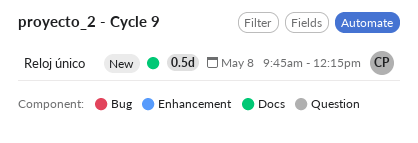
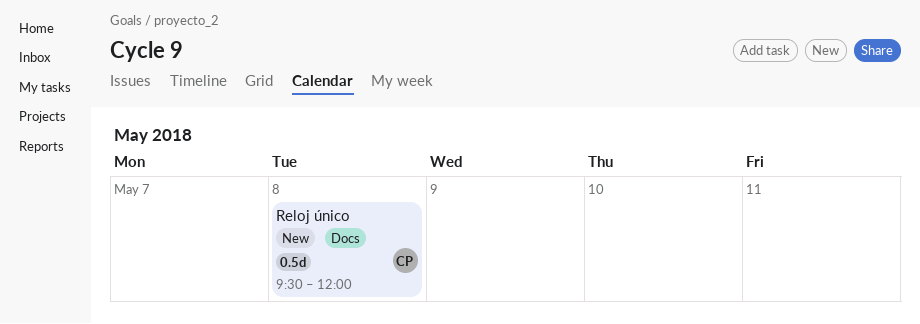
Reloj único, begins: 09:45 -> 09:30
Reloj único, ends: 12:15 -> 12:00

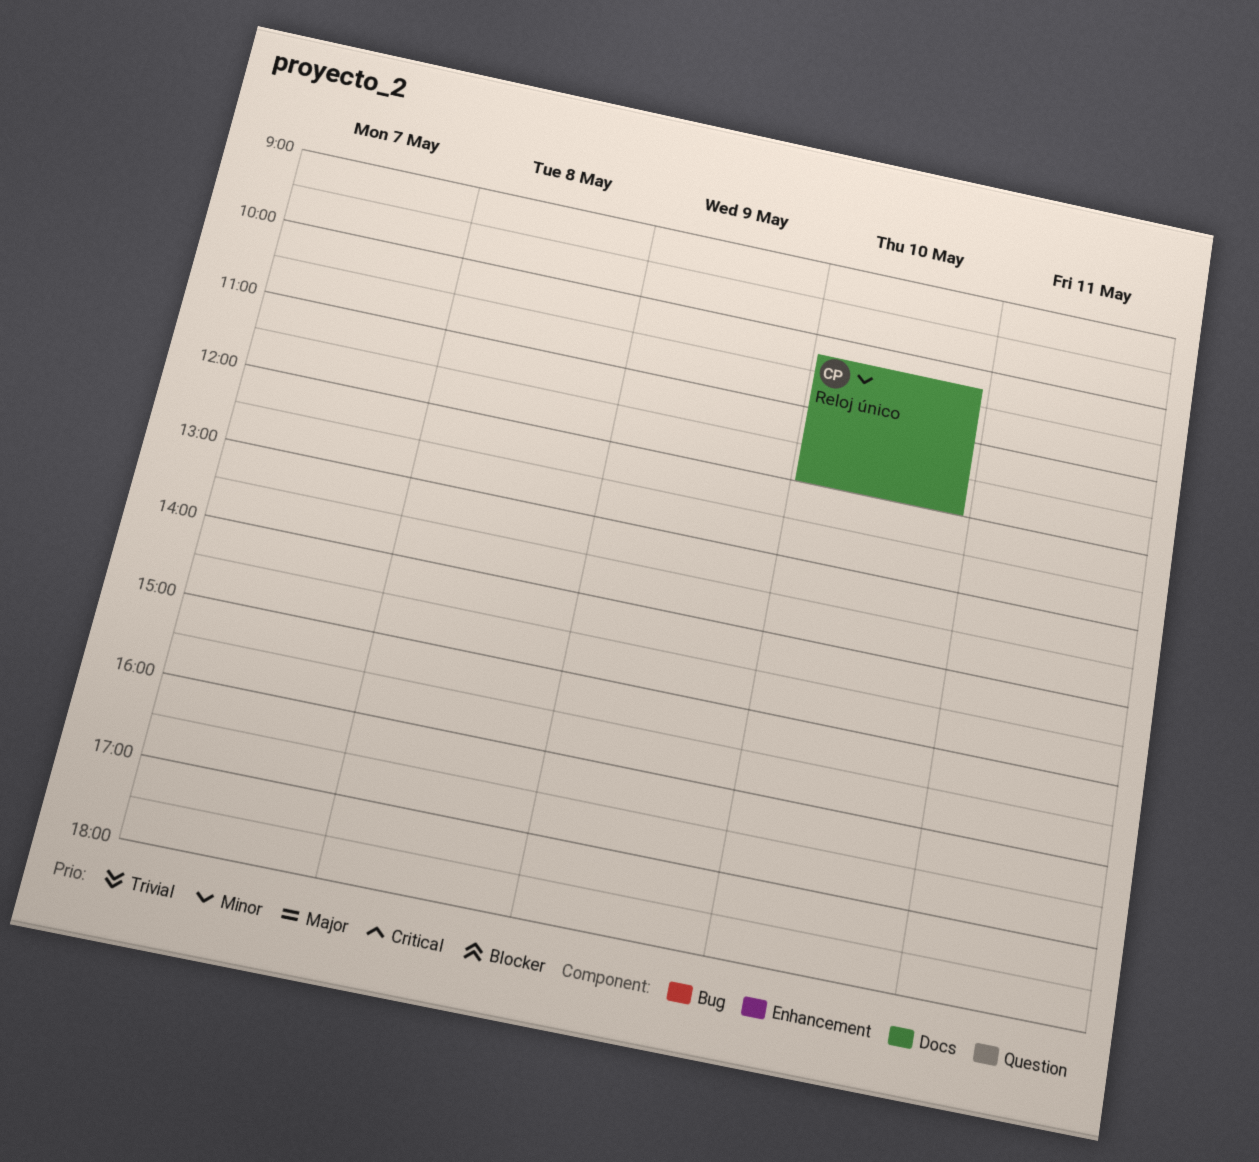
Reloj único, day: May 8 -> May 10
Reloj único, begins: 09:30 -> 10:15

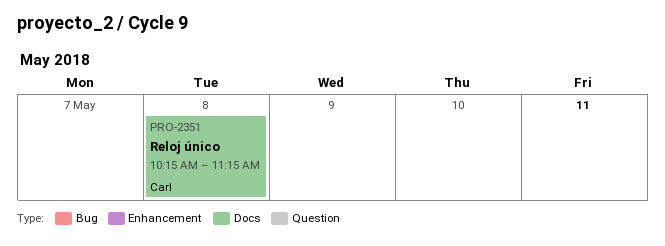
Reloj único, day: May 10 -> May 8
Reloj único, ends: 12:00 -> 11:15

